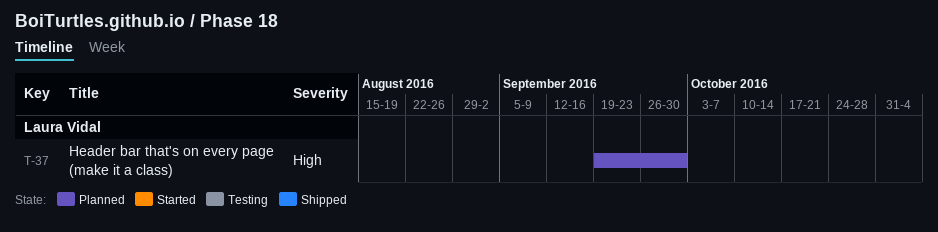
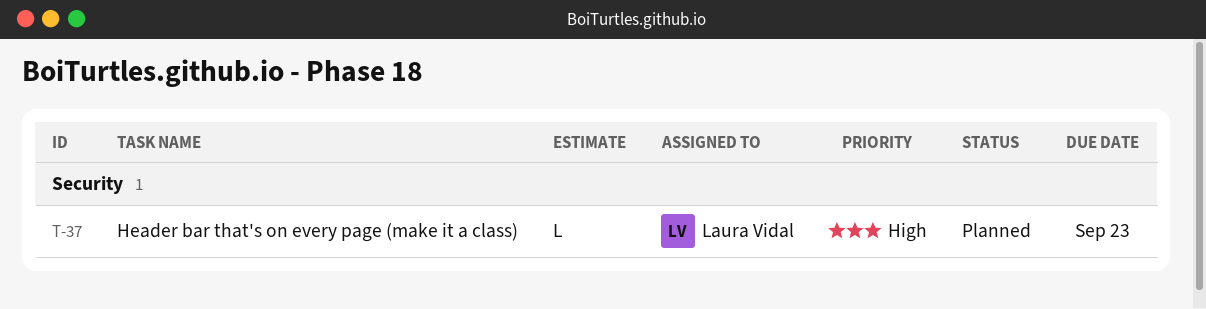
T-37, due: Sep 30 -> Sep 23

